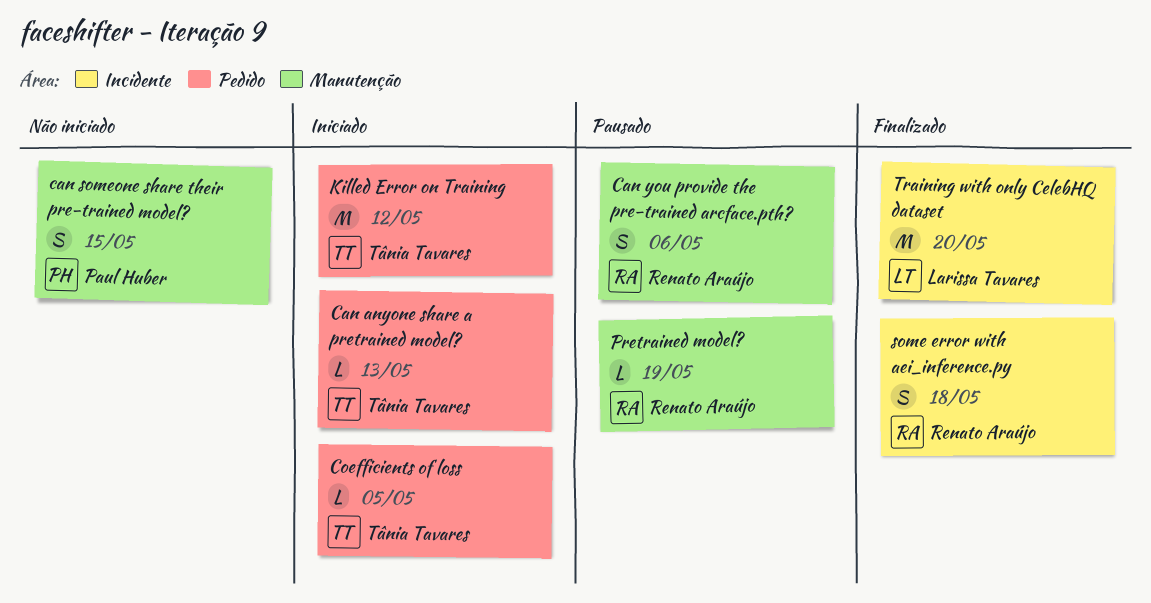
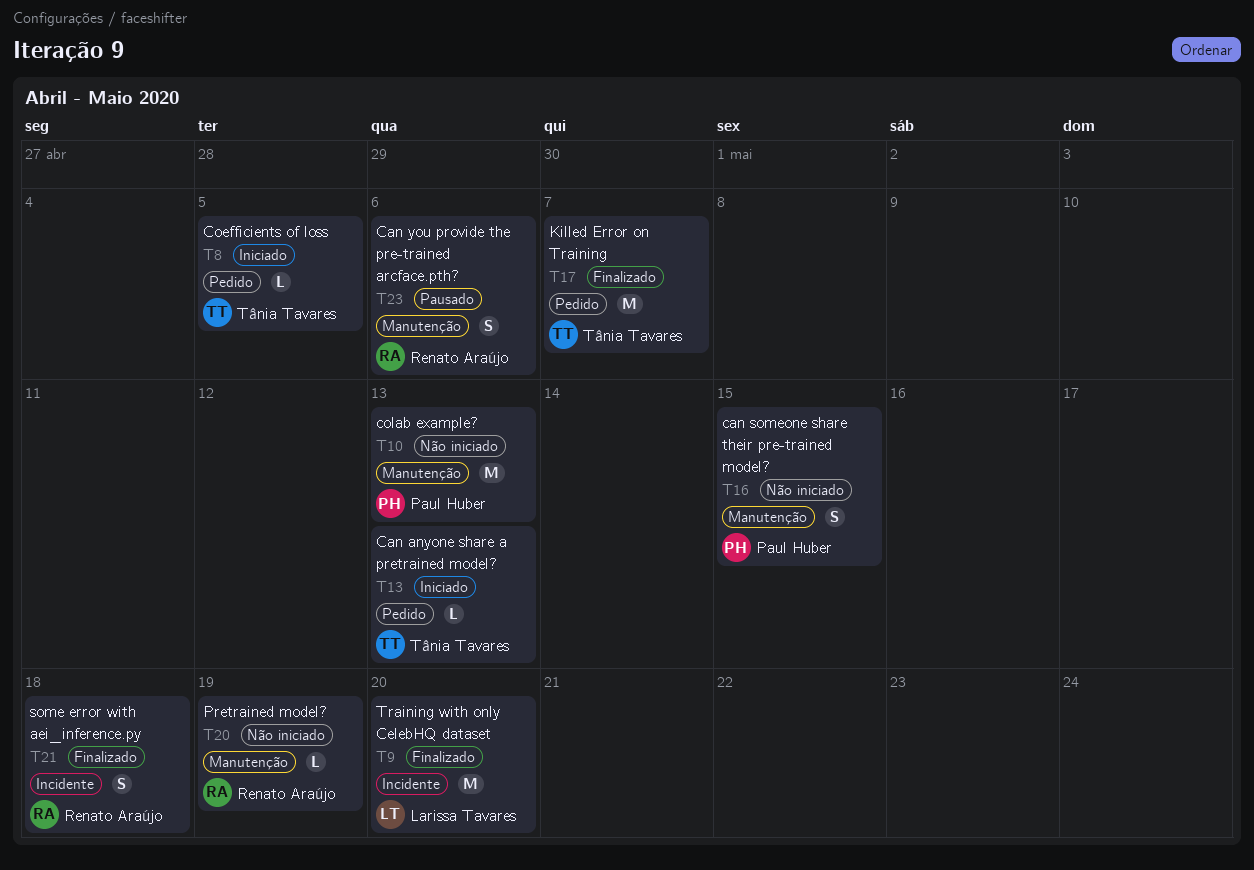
colab example?: none -> present
Killed Error on Training, status: Iniciado -> Finalizado
Killed Error on Training, due: May 12 -> May 7
Pretrained model?, status: Pausado -> Não iniciado

